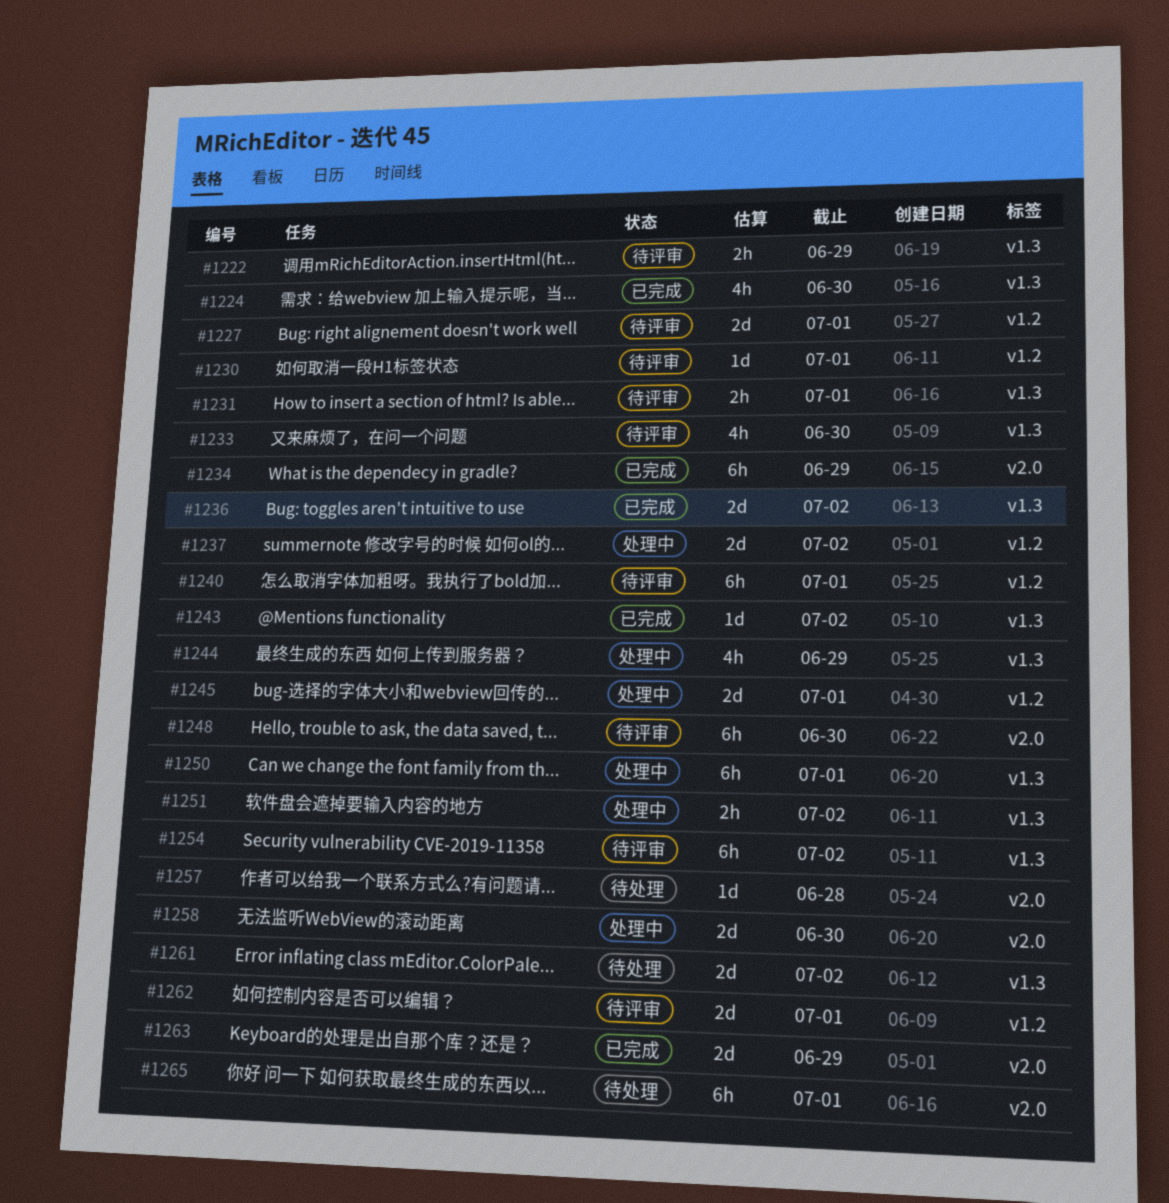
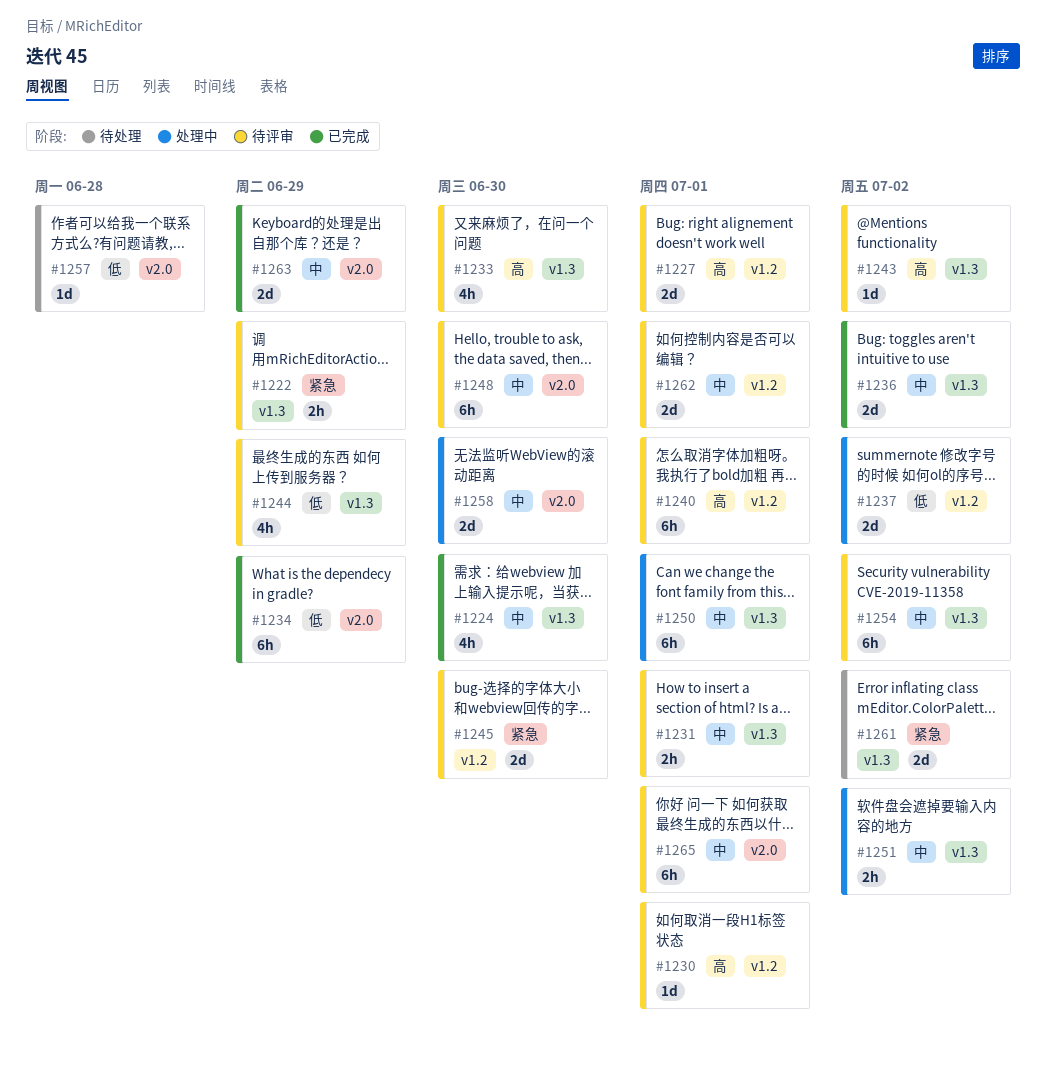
#1243, status: 已完成 -> 待评审
#1244, status: 处理中 -> 待评审
#1245, status: 处理中 -> 待评审
#1245, due: Jul 1 -> Jun 30
#1265, status: 待处理 -> 待评审

